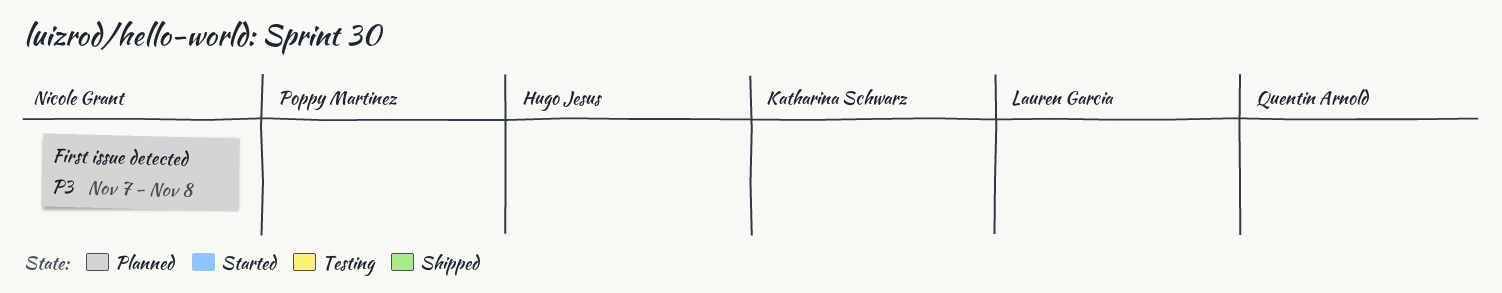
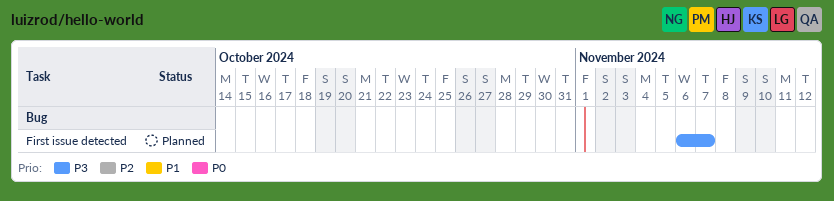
First issue detected, start: Nov 7 -> Nov 6
First issue detected, due: Nov 8 -> Nov 7

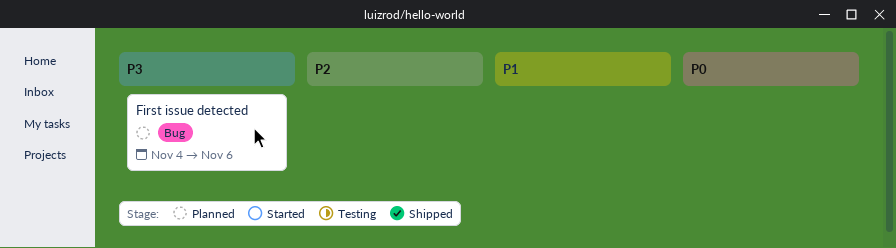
First issue detected, start: Nov 6 -> Nov 4
First issue detected, due: Nov 7 -> Nov 6

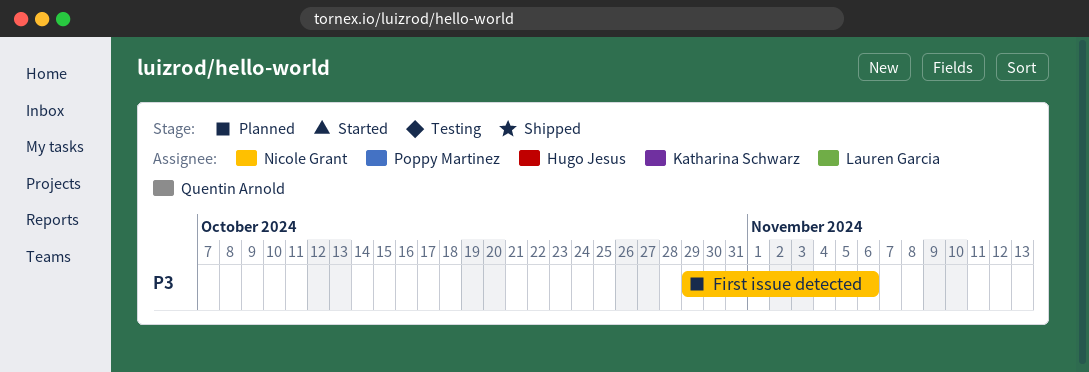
First issue detected, start: Nov 4 -> Oct 29

